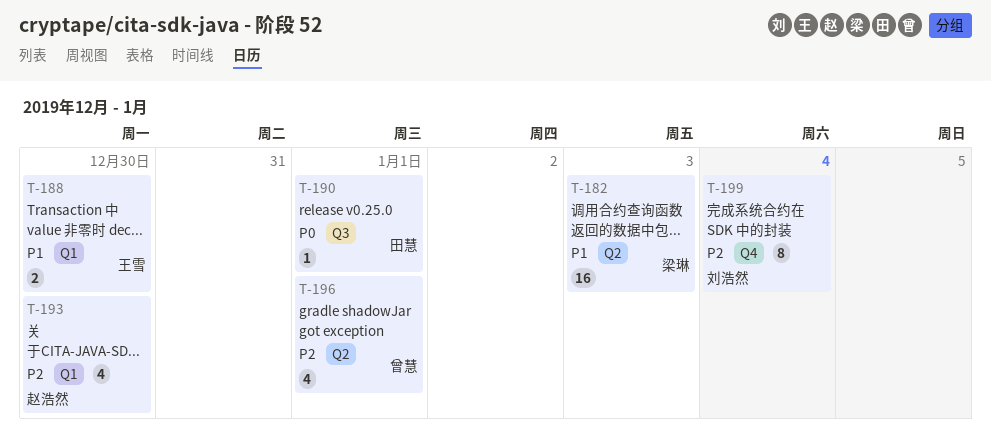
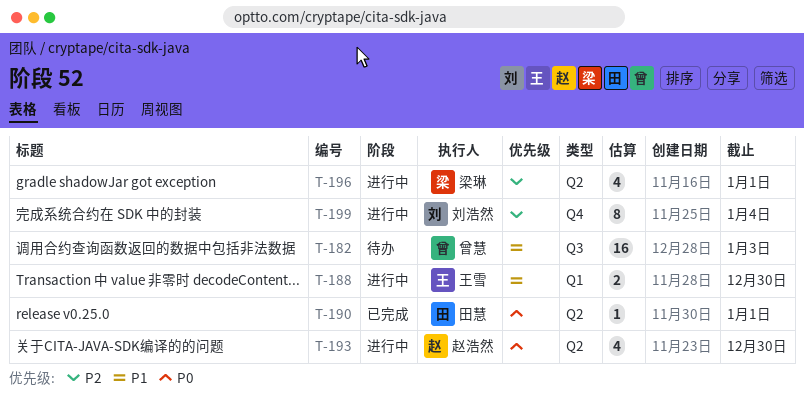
T-182, owner: 梁琳 -> 曾慧
T-182, label: Q2 -> Q3
T-190, label: Q3 -> Q2
T-193, priority: P2 -> P0
T-193, label: Q1 -> Q2
T-196, owner: 曾慧 -> 梁琳

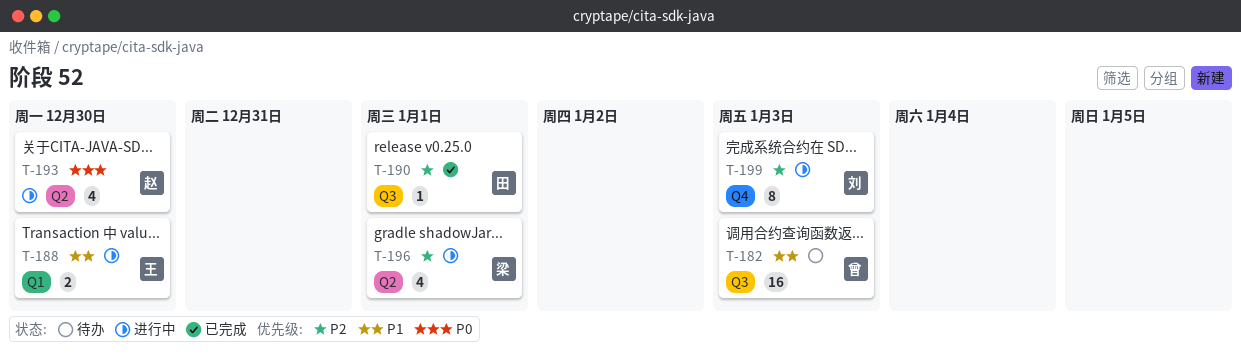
T-190, priority: P0 -> P2
T-190, label: Q2 -> Q3
T-199, due: Jan 4 -> Jan 3

